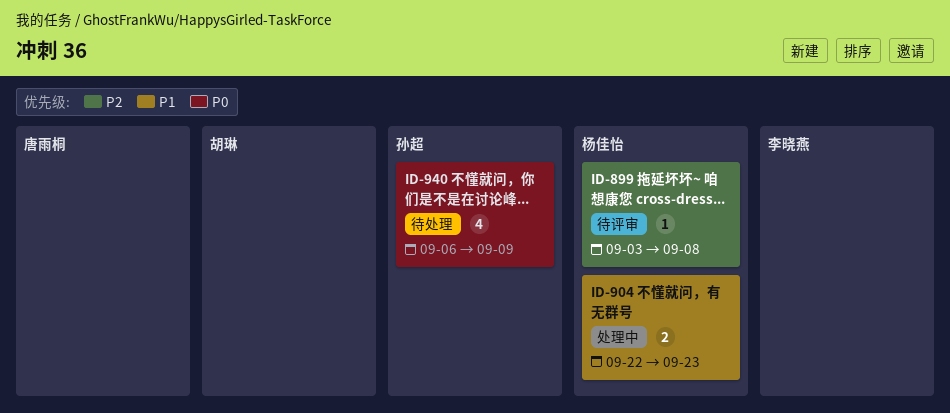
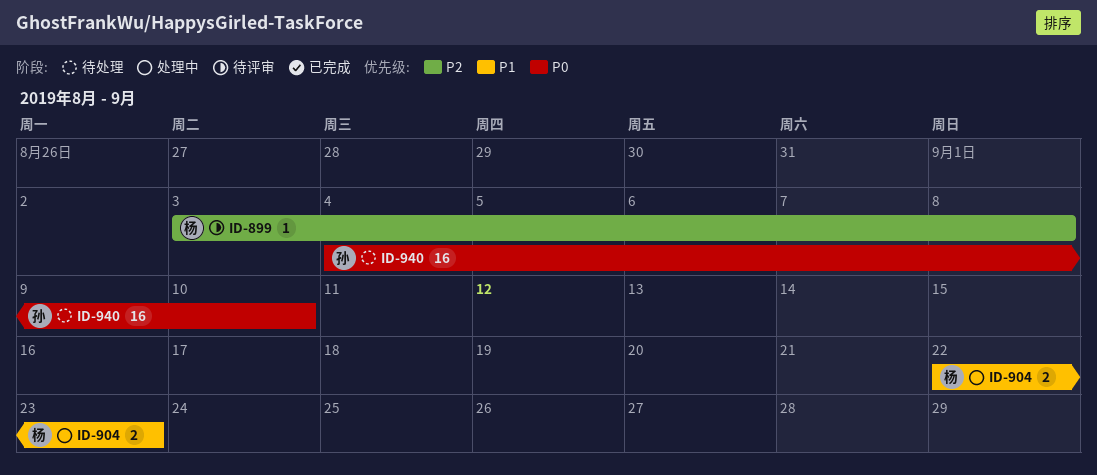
ID-940, estimate: 4 -> 16
ID-940, start: Sep 6 -> Sep 4
ID-940, due: Sep 9 -> Sep 10

